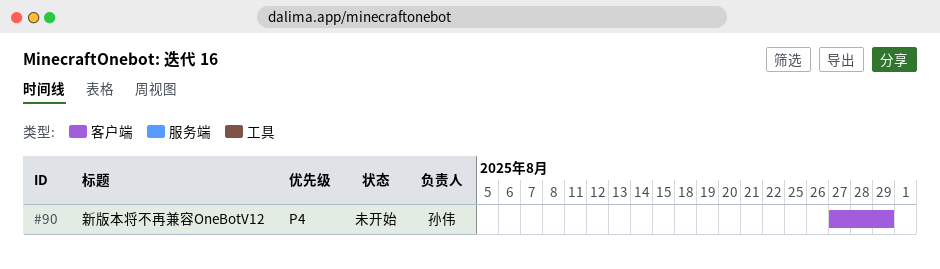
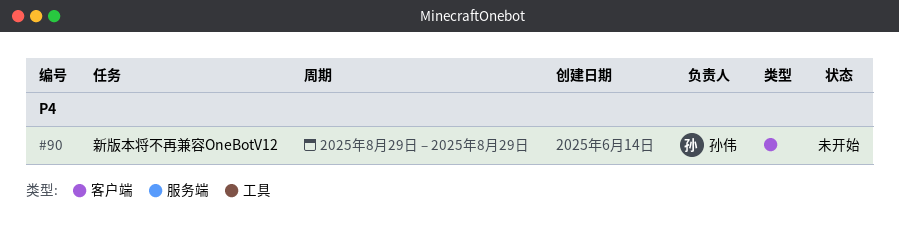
#90, start: Aug 27 -> Aug 29

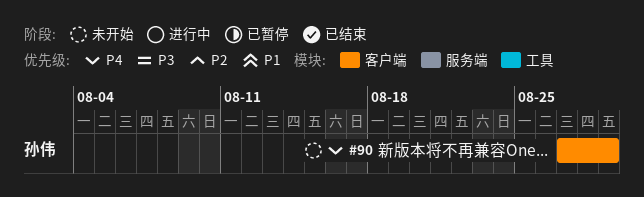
#90, start: Aug 29 -> Aug 27

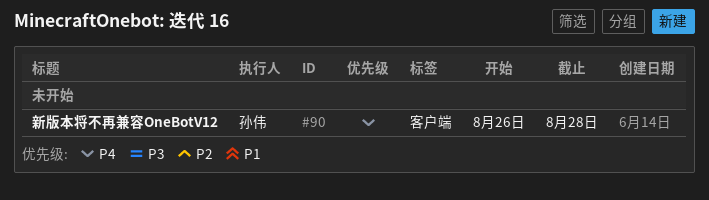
#90, start: Aug 27 -> Aug 26
#90, due: Aug 29 -> Aug 28

